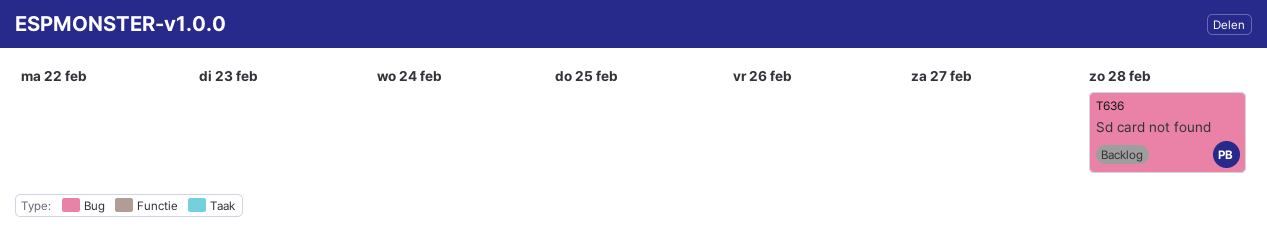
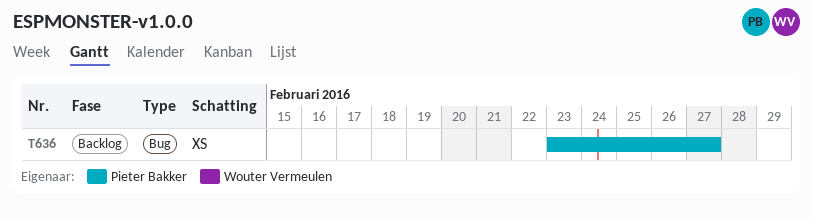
T636, due: Feb 28 -> Feb 27

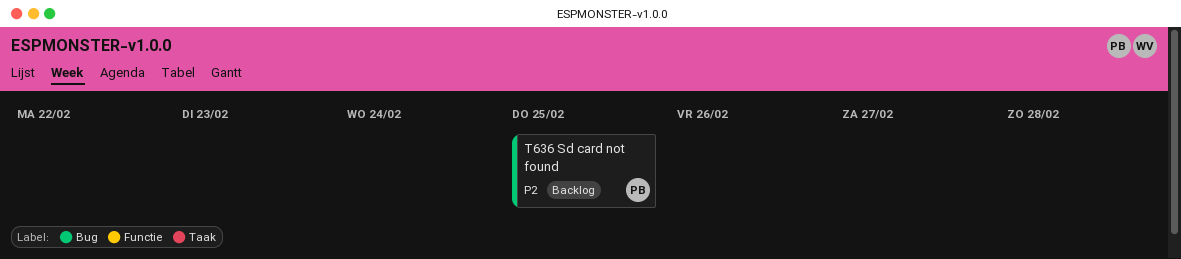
T636, due: Feb 27 -> Feb 25

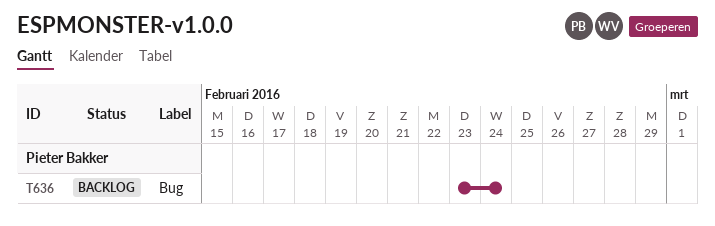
T636, due: Feb 25 -> Feb 24

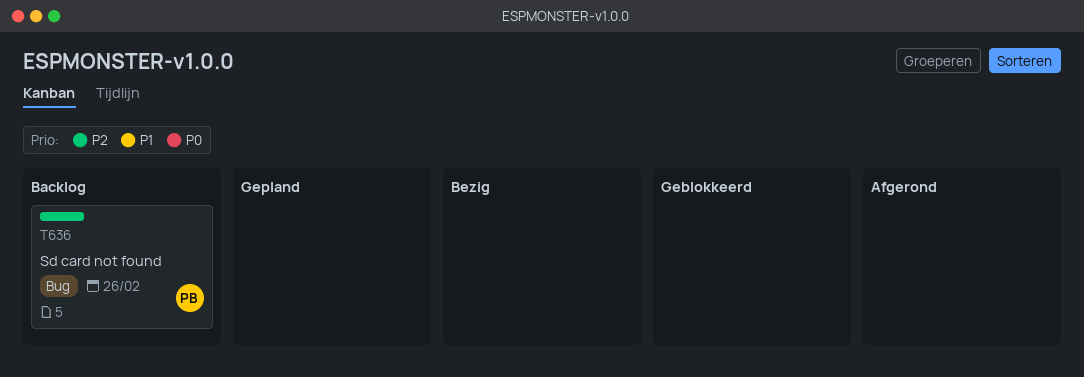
T636, due: Feb 24 -> Feb 26

